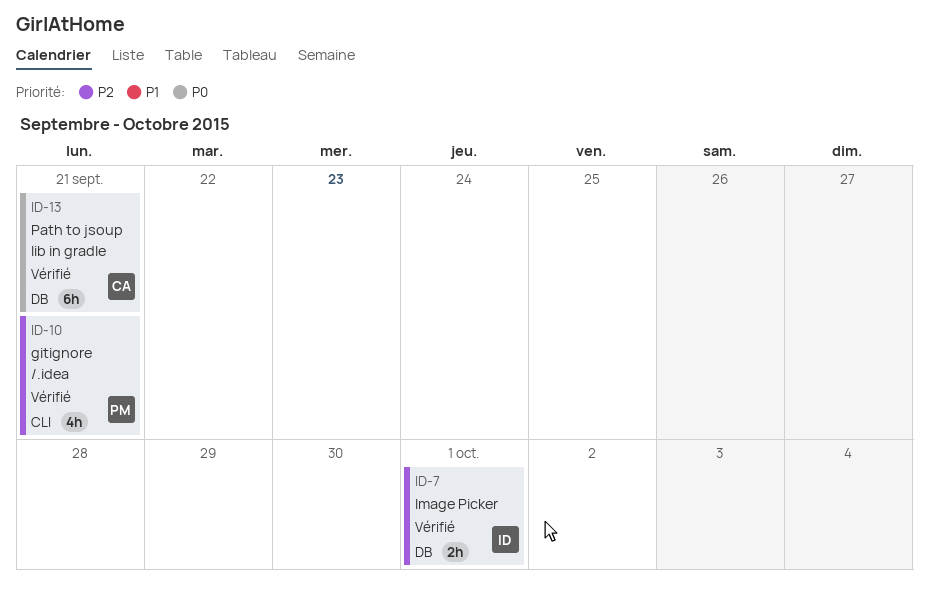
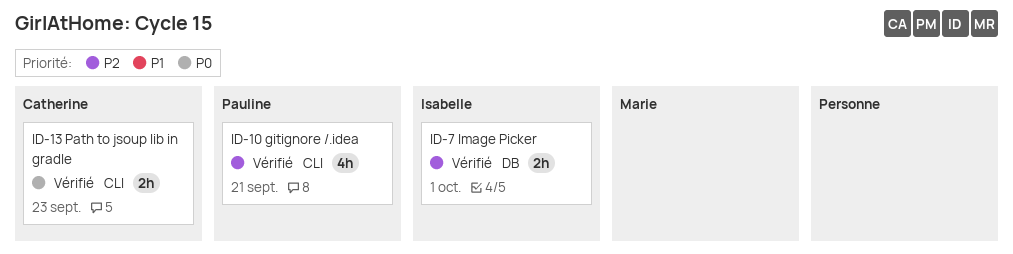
ID-13, label: DB -> CLI
ID-13, estimate: 6h -> 2h
ID-13, due: Sep 21 -> Sep 23

